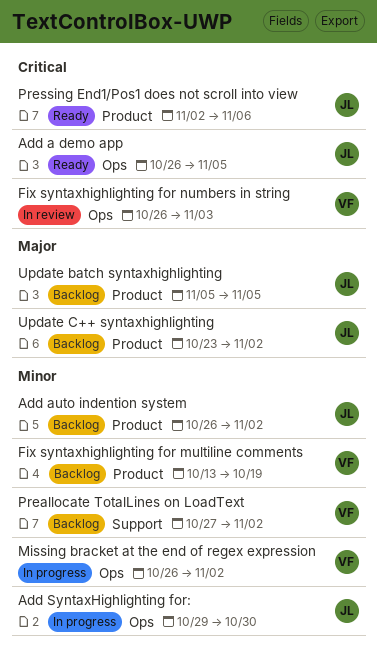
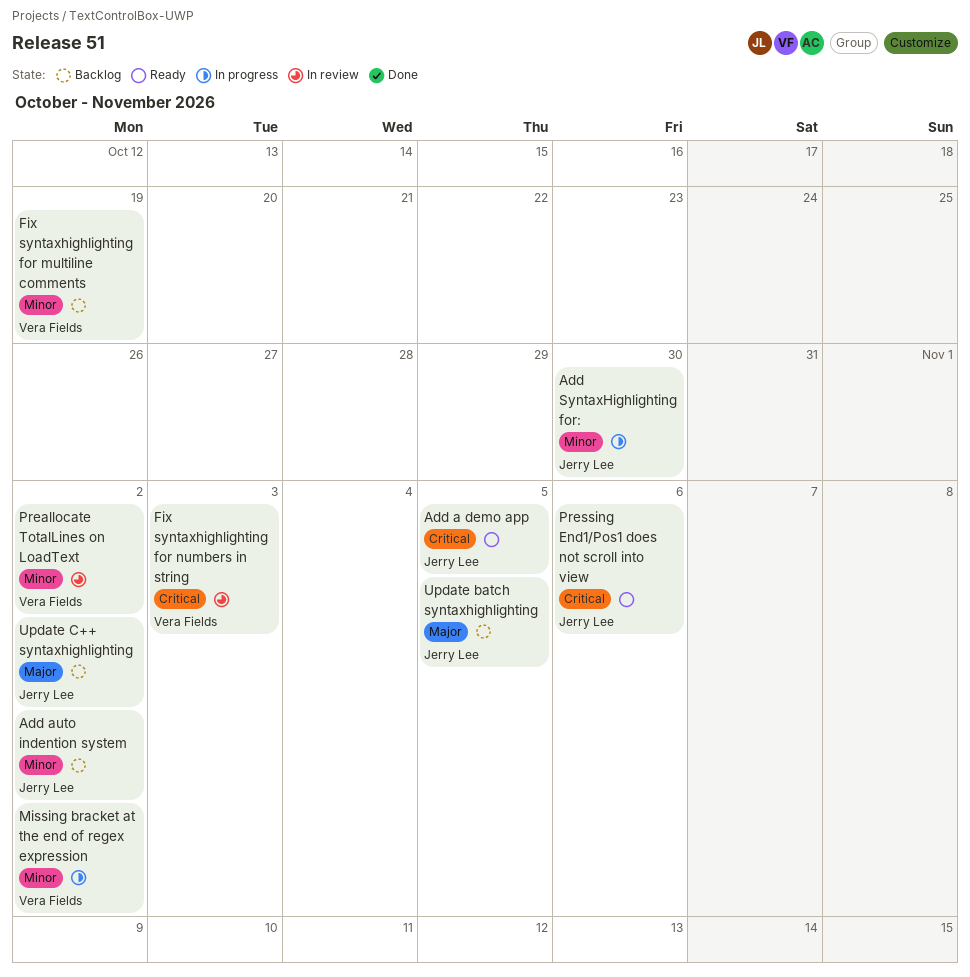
Preallocate TotalLines on LoadText, status: Backlog -> In review

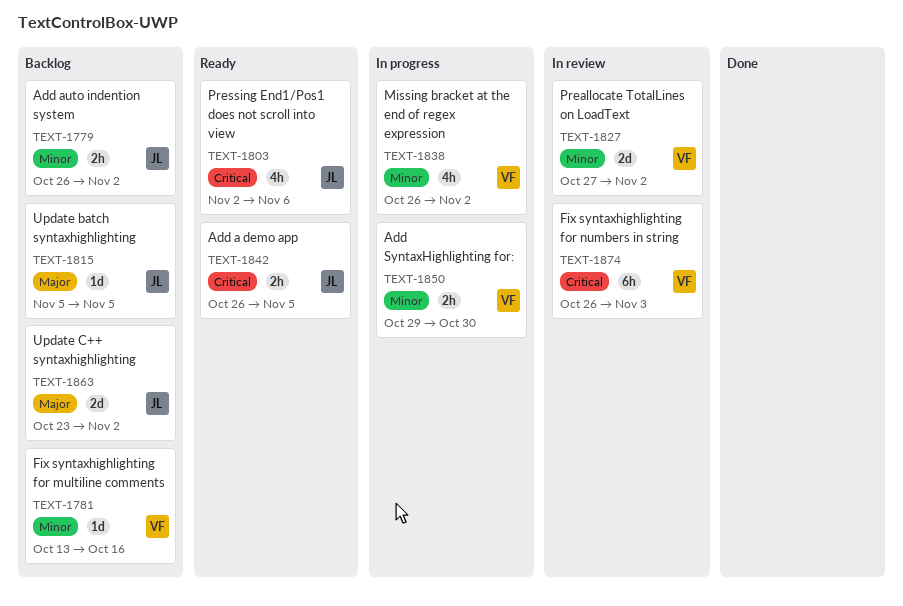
Add SyntaxHighlighting for:, owner: Jerry Lee -> Vera Fields
Fix syntaxhighlighting for multiline comments, due: Oct 19 -> Oct 16

